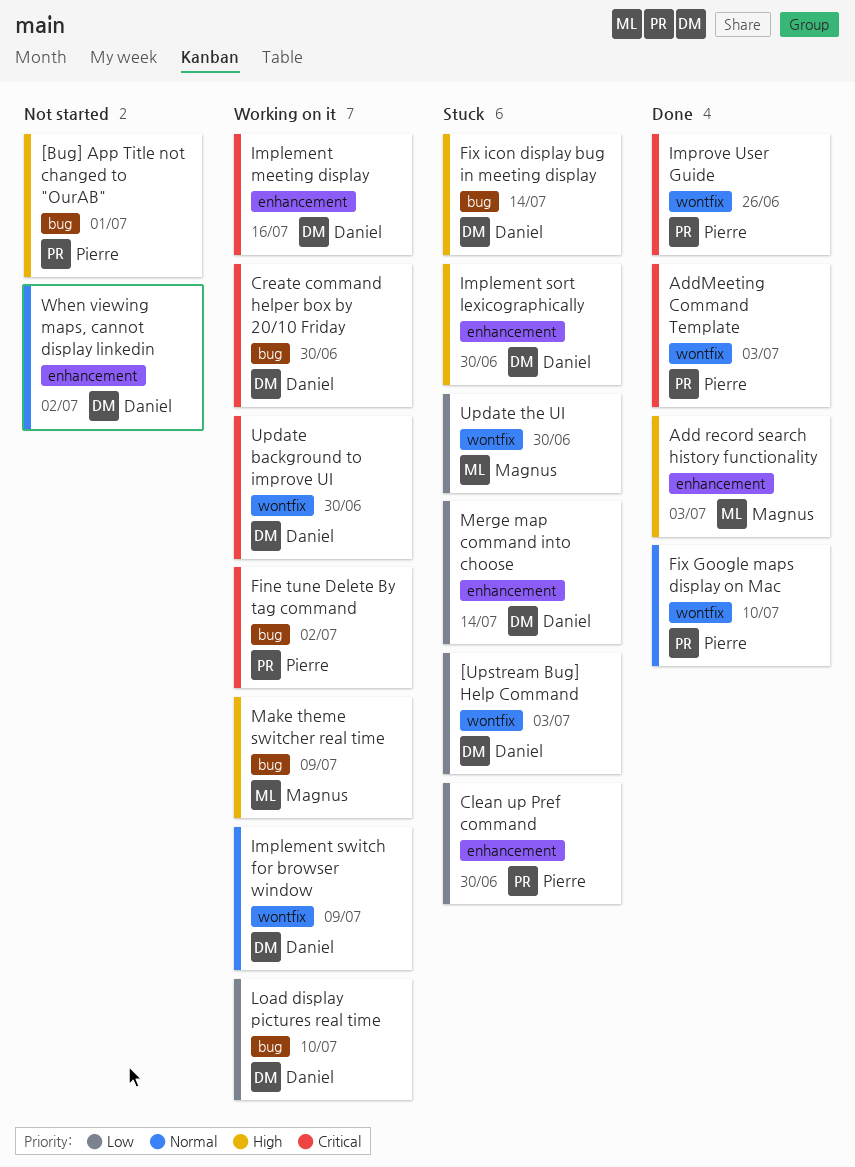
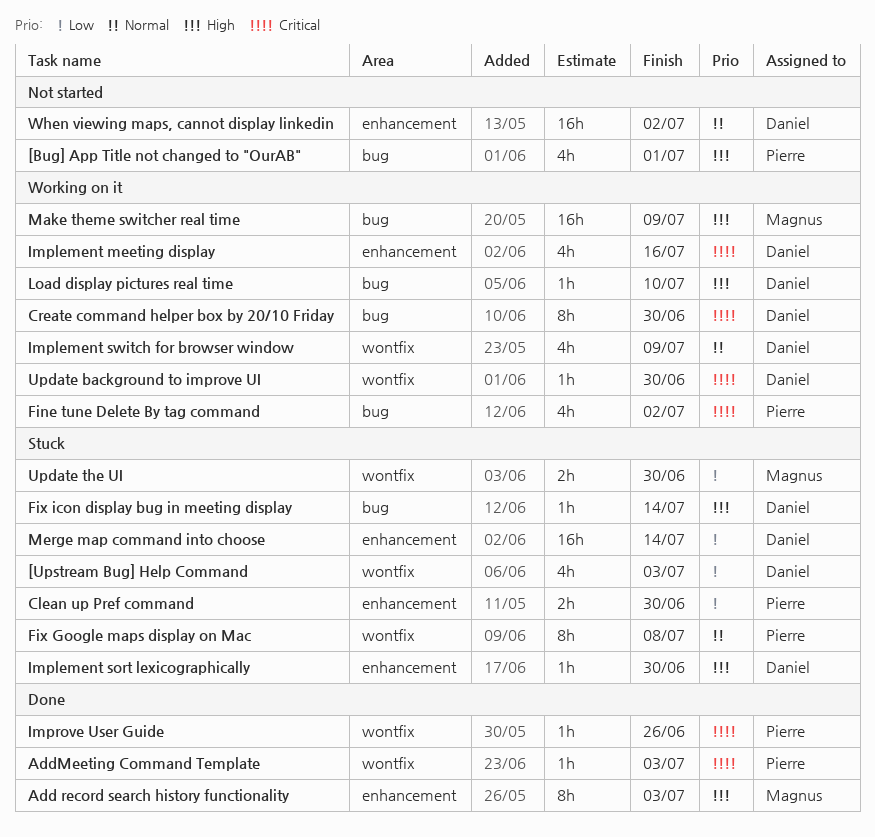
Fix Google maps display on Mac, status: Done -> Stuck
Fix Google maps display on Mac, due: Jul 10 -> Jul 8
Load display pictures real time, priority: Low -> High

